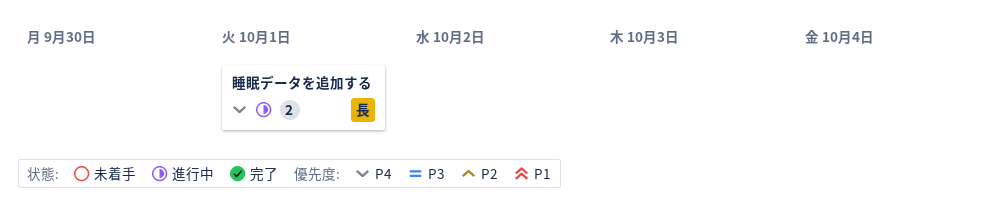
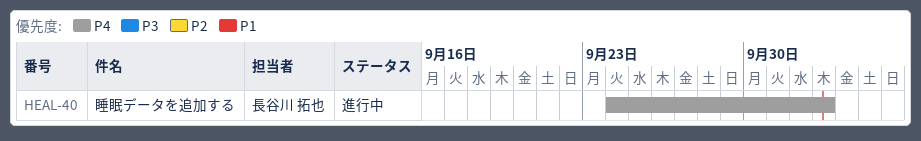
睡眠データを追加する, due: Oct 1 -> Oct 3

